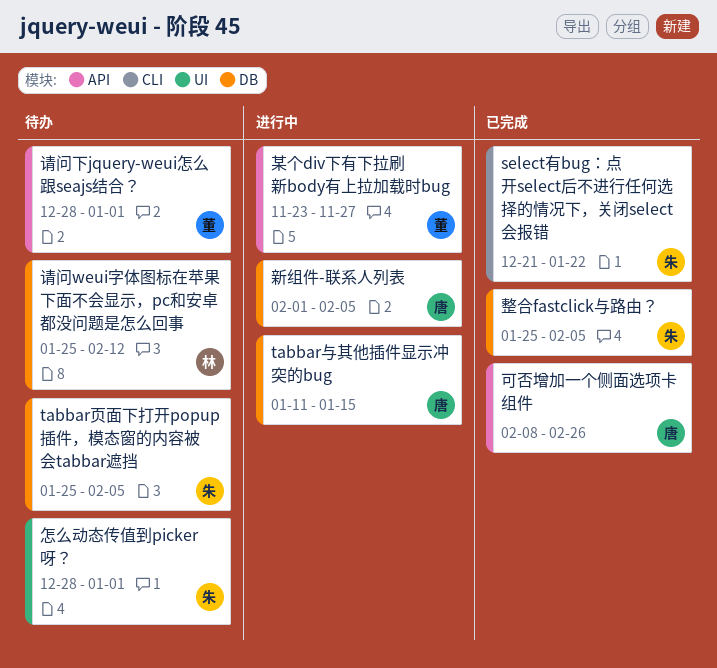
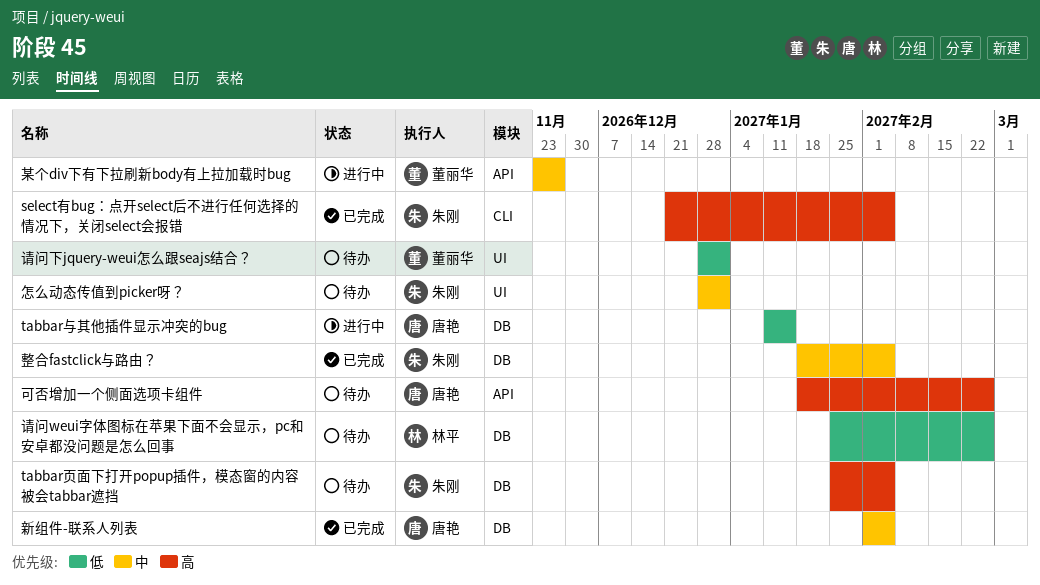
select有bug：点开select后不进行任何选择的情况下，关闭select会报错, due: Jan 22 -> Feb 5
可否增加一个侧面选项卡组件, status: 已完成 -> 待办
可否增加一个侧面选项卡组件, start: Feb 8 -> Jan 18
整合fastclick与路由？, start: Jan 25 -> Jan 18
新组件-联系人列表, status: 进行中 -> 已完成
请问weui字体图标在苹果下面不会显示，pc和安卓都没问题是怎么回事, due: Feb 12 -> Feb 26
请问下jquery-weui怎么跟seajs结合？, label: API -> UI

